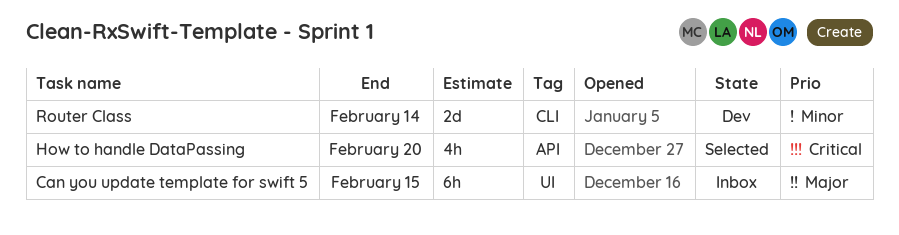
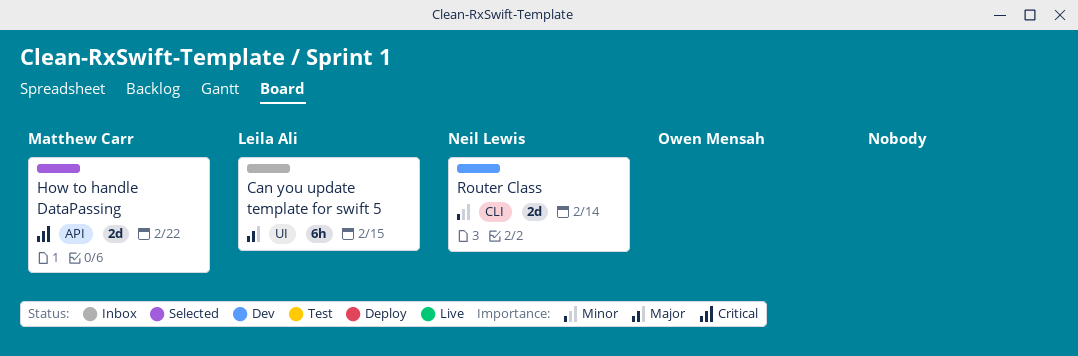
How to handle DataPassing, estimate: 4h -> 2d
How to handle DataPassing, due: Feb 20 -> Feb 22

